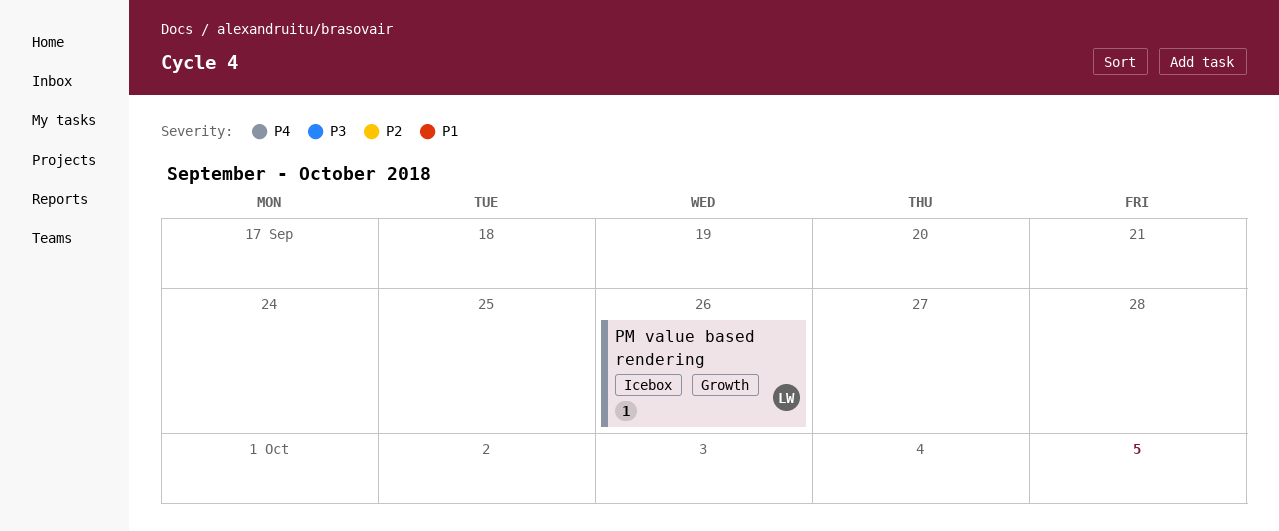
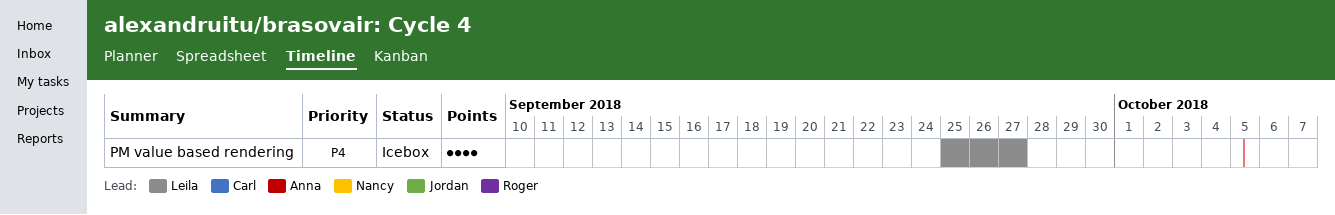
PM value based rendering, estimate: 1 -> 4
PM value based rendering, due: Sep 26 -> Sep 27

